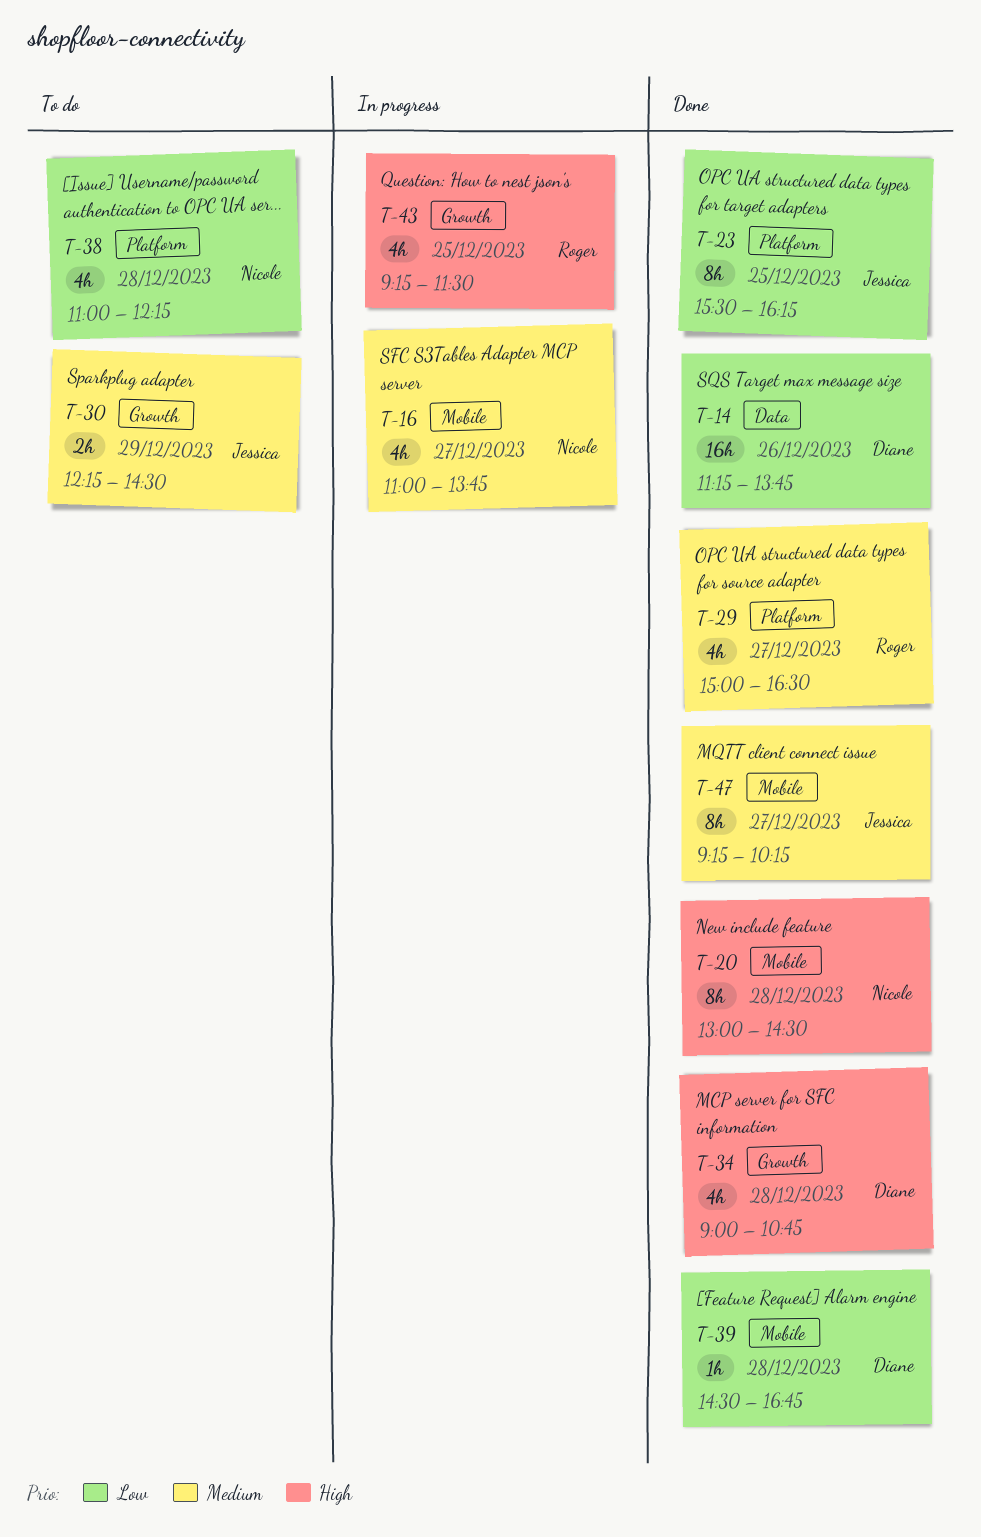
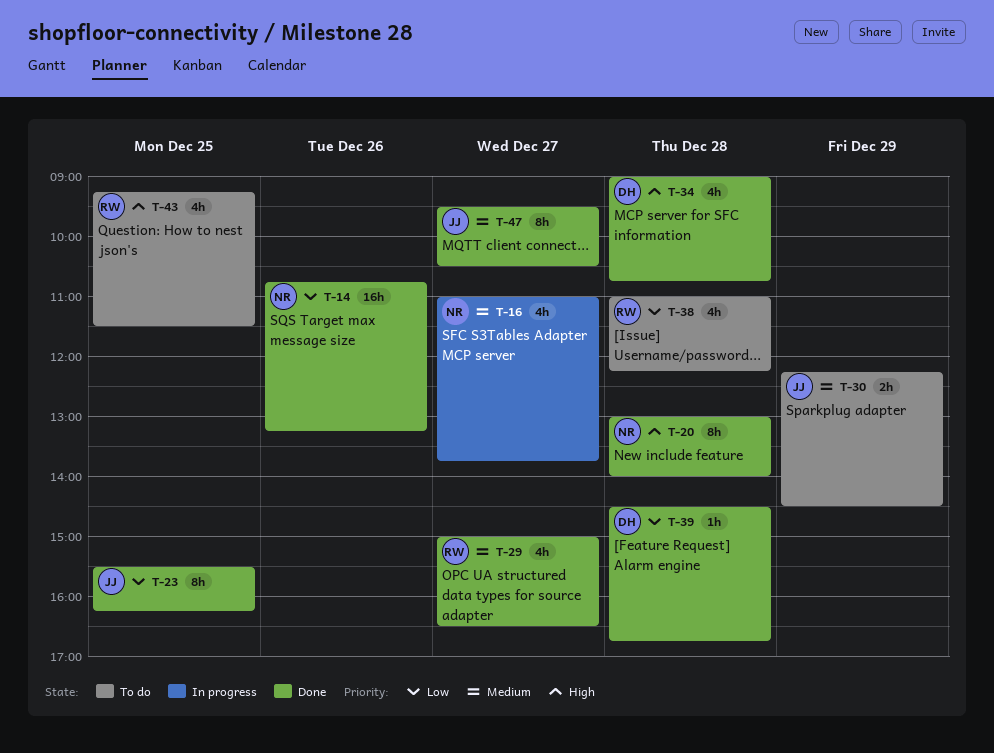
T-14, owner: Diane -> Nicole
T-14, begins: 11:15 -> 10:45
T-14, ends: 13:45 -> 13:15
T-20, ends: 14:30 -> 14:00
T-38, owner: Nicole -> Roger
T-43, status: In progress -> To do
T-47, begins: 09:15 -> 09:30
T-47, ends: 10:15 -> 10:30

